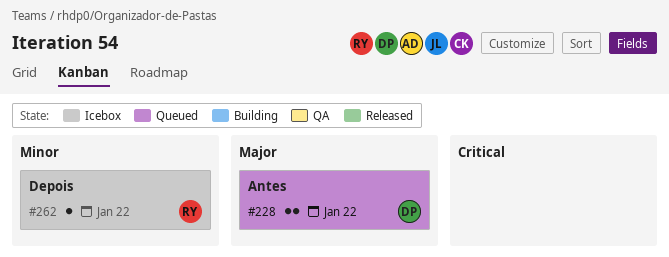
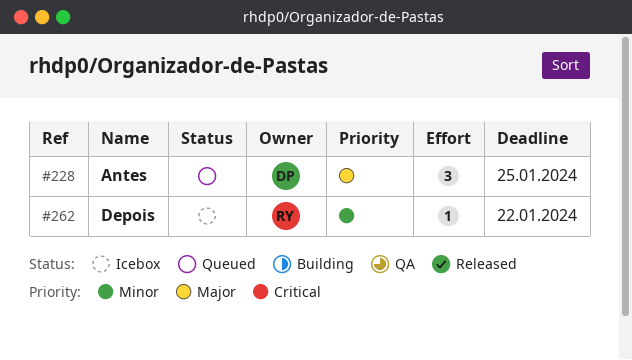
#228, estimate: 2 -> 3
#228, due: Jan 22 -> Jan 25

